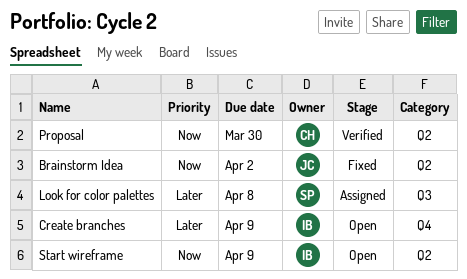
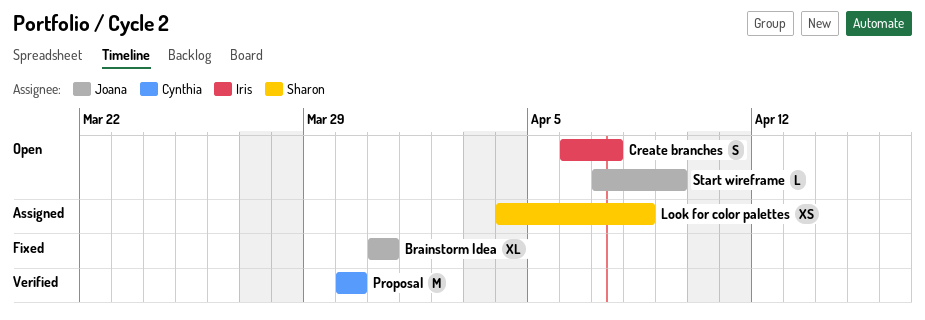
Brainstorm Idea, due: Apr 2 -> Mar 31
Create branches, due: Apr 9 -> Apr 7
Start wireframe, owner: Iris -> Joana

